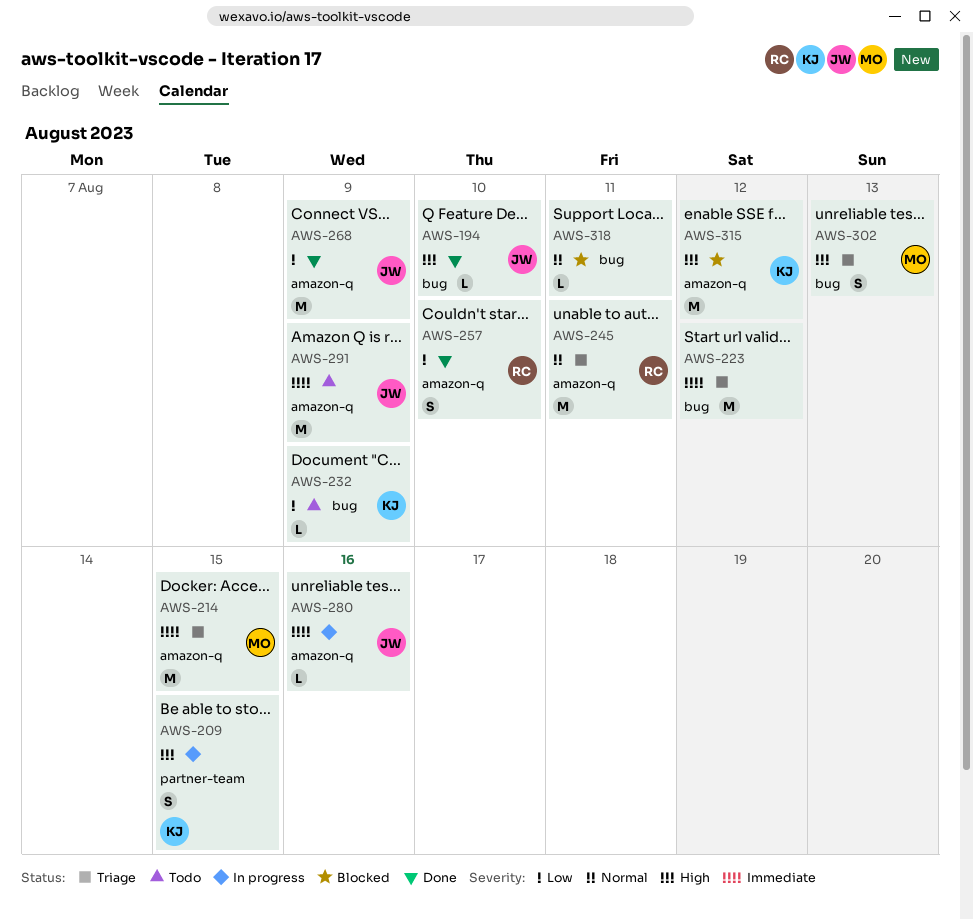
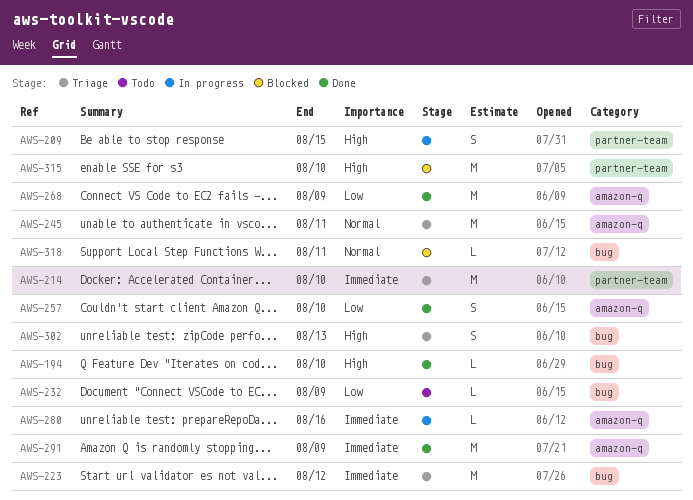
AWS-214, label: amazon-q -> partner-team
AWS-214, due: Aug 15 -> Aug 10
AWS-291, status: Todo -> Done
AWS-315, label: amazon-q -> partner-team
AWS-315, due: Aug 12 -> Aug 10

